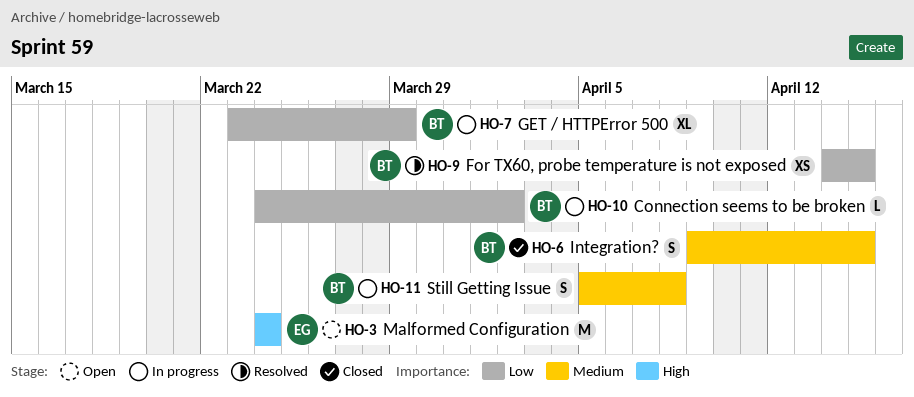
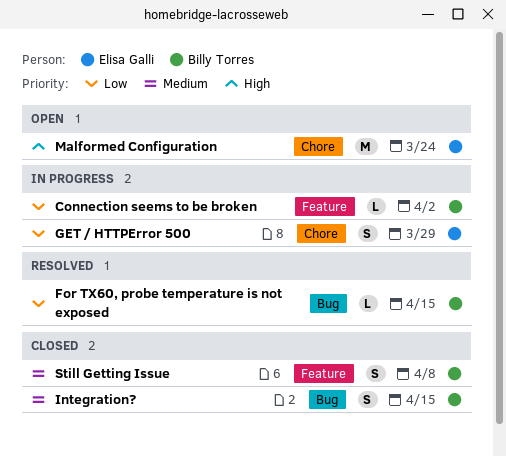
For TX60, probe temperature is not exposed, estimate: XS -> L
GET / HTTPError 500, owner: Billy Torres -> Elisa Galli
GET / HTTPError 500, estimate: XL -> S
Still Getting Issue, status: In progress -> Closed

